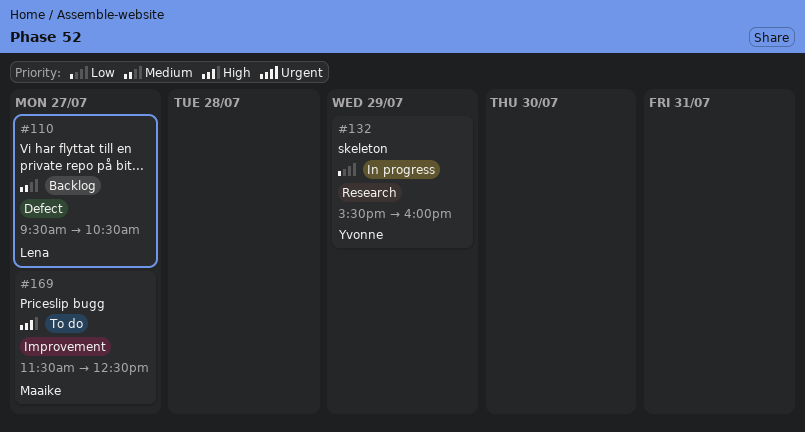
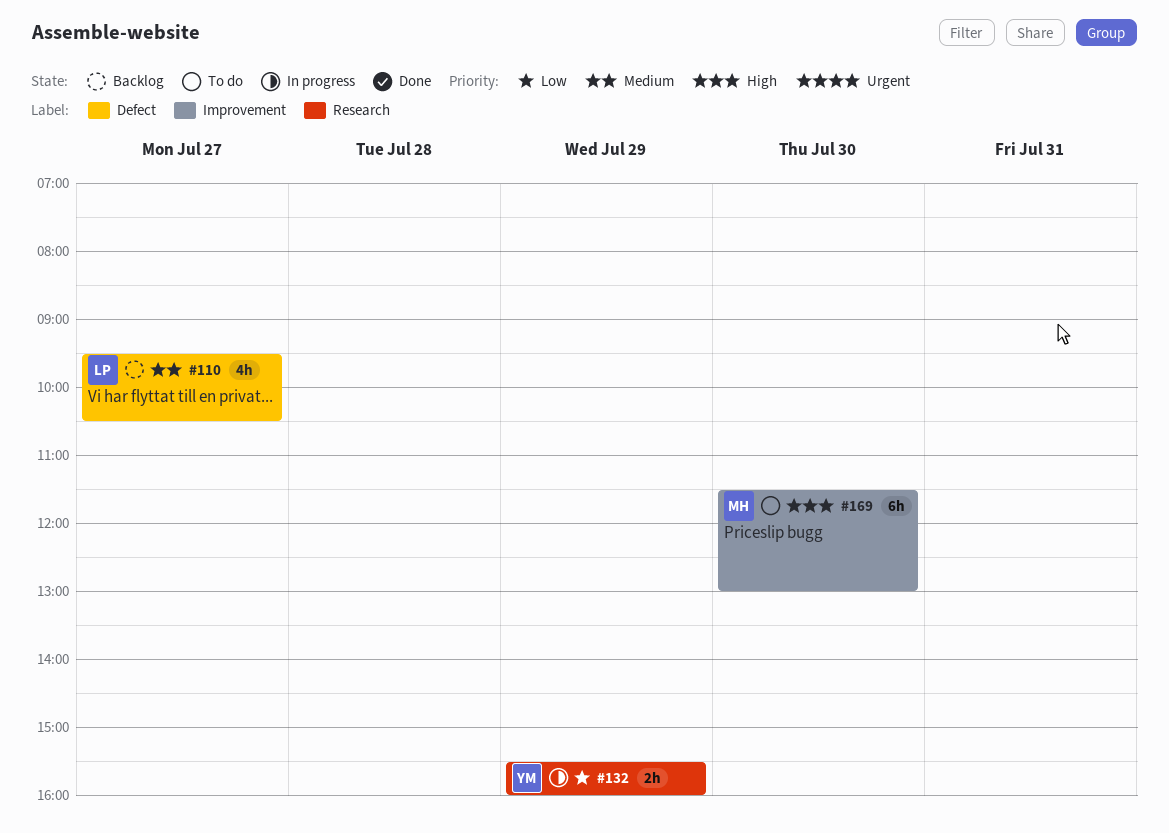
#169, day: Jul 27 -> Jul 30
#169, ends: 12:30 -> 13:00

